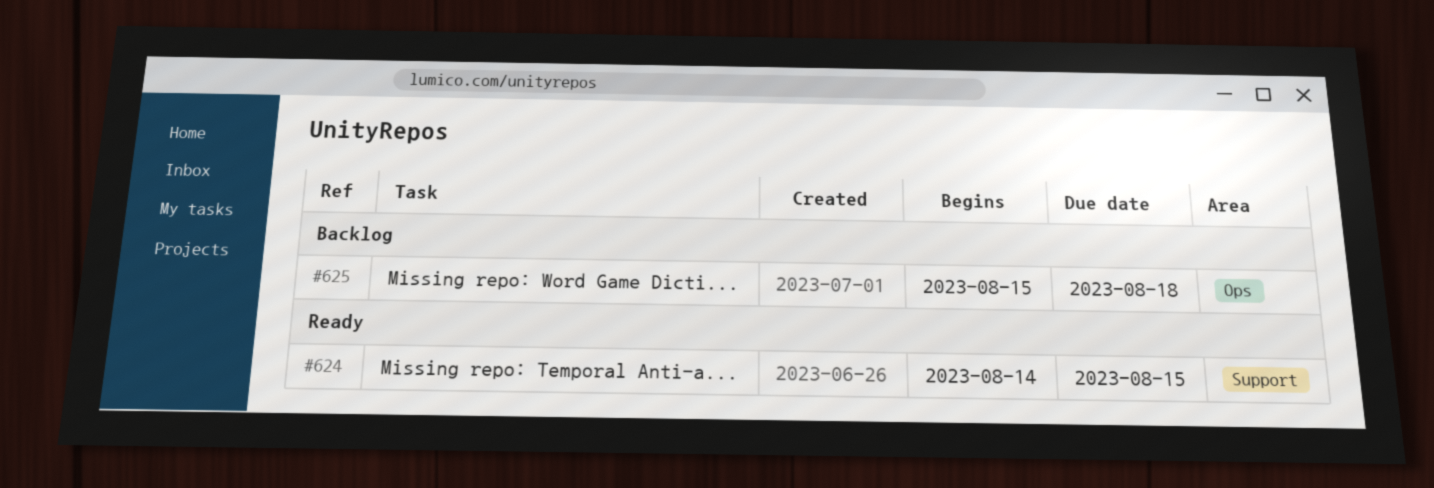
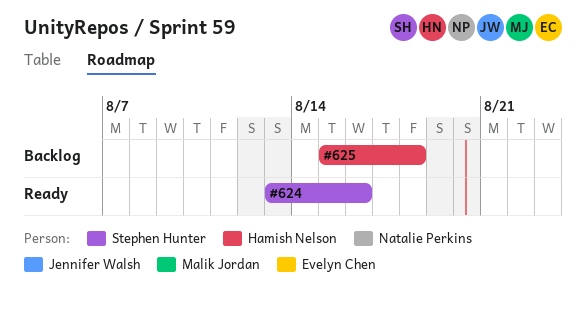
#624, start: Aug 14 -> Aug 13
#624, due: Aug 15 -> Aug 16

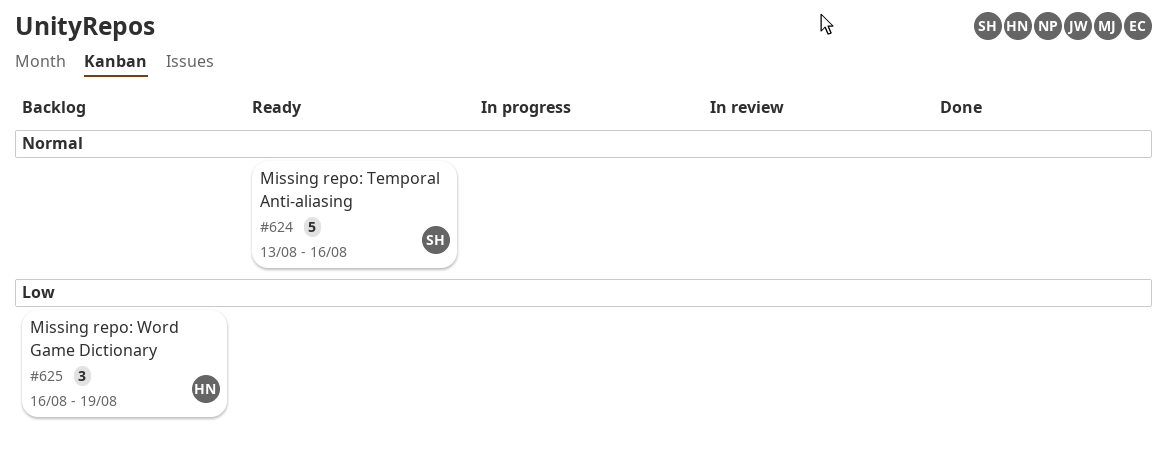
#625, start: Aug 15 -> Aug 16
#625, due: Aug 18 -> Aug 19

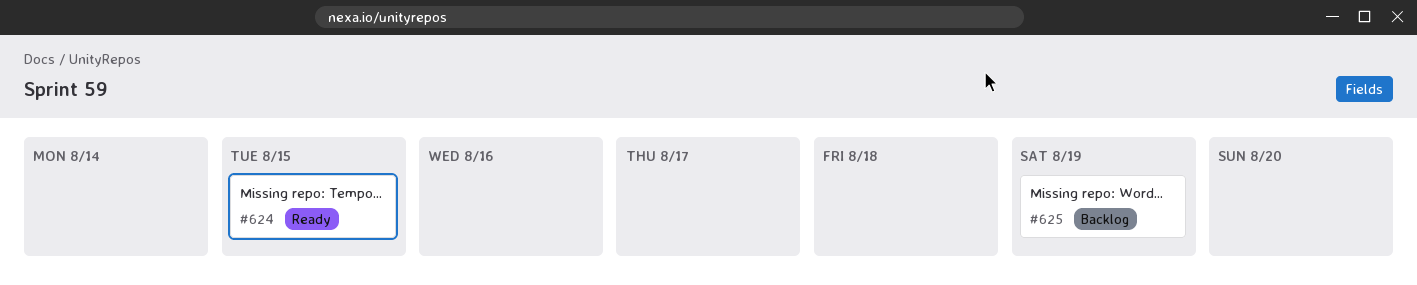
#624, due: Aug 16 -> Aug 15

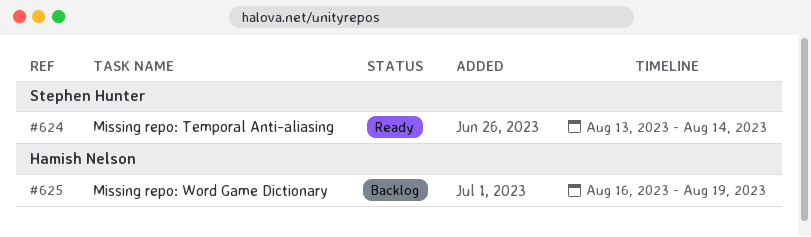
#624, due: Aug 15 -> Aug 14

